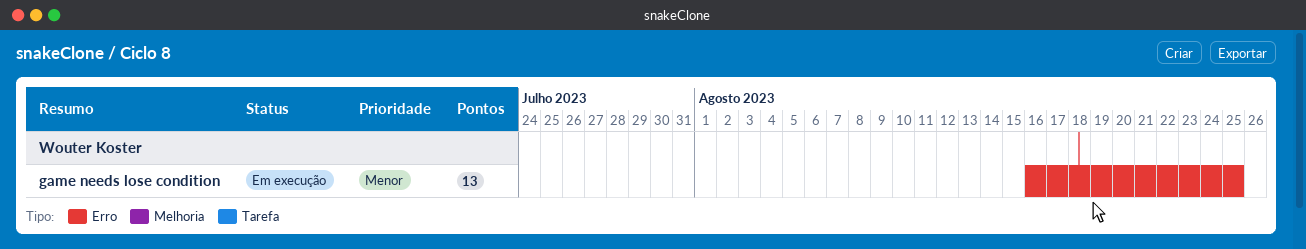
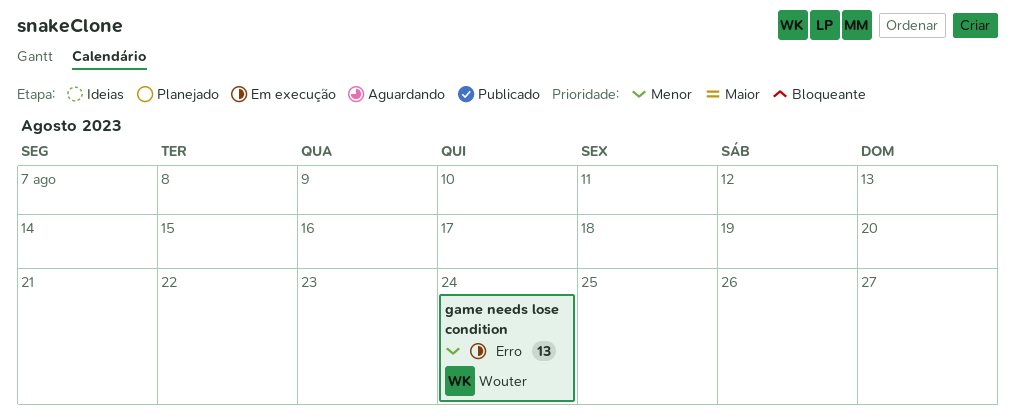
game needs lose condition, due: Aug 25 -> Aug 24

